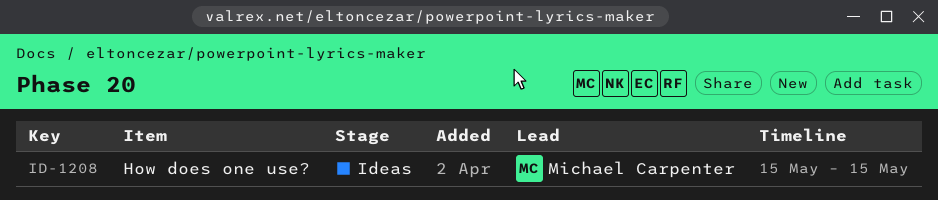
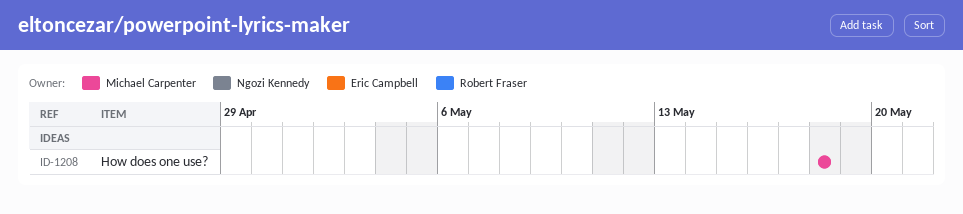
ID-1208, start: May 15 -> May 18
ID-1208, due: May 15 -> May 18

